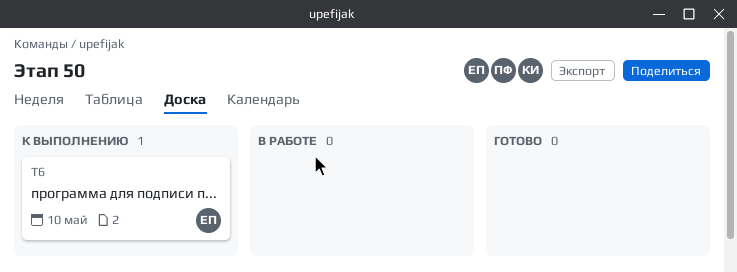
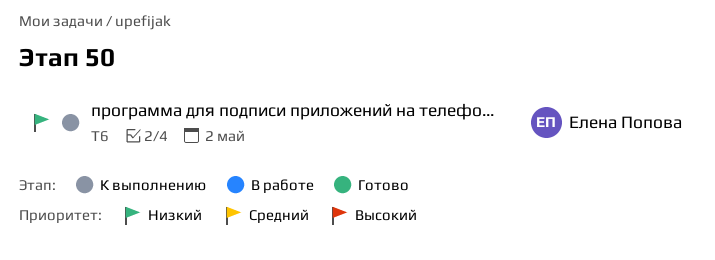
T6, due: May 10 -> May 2

